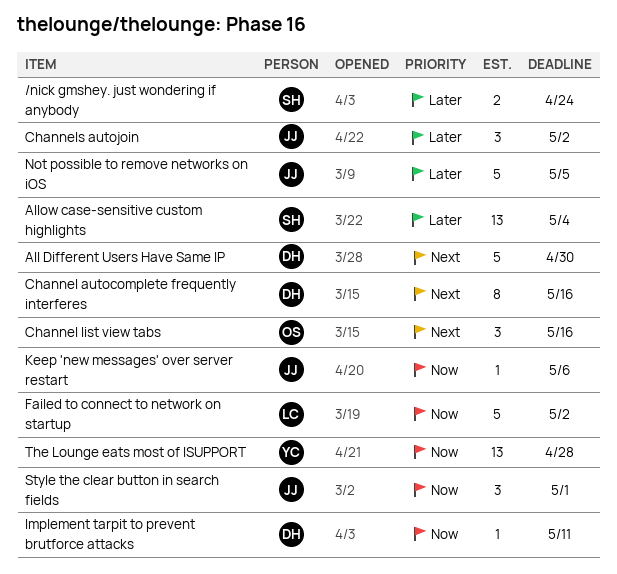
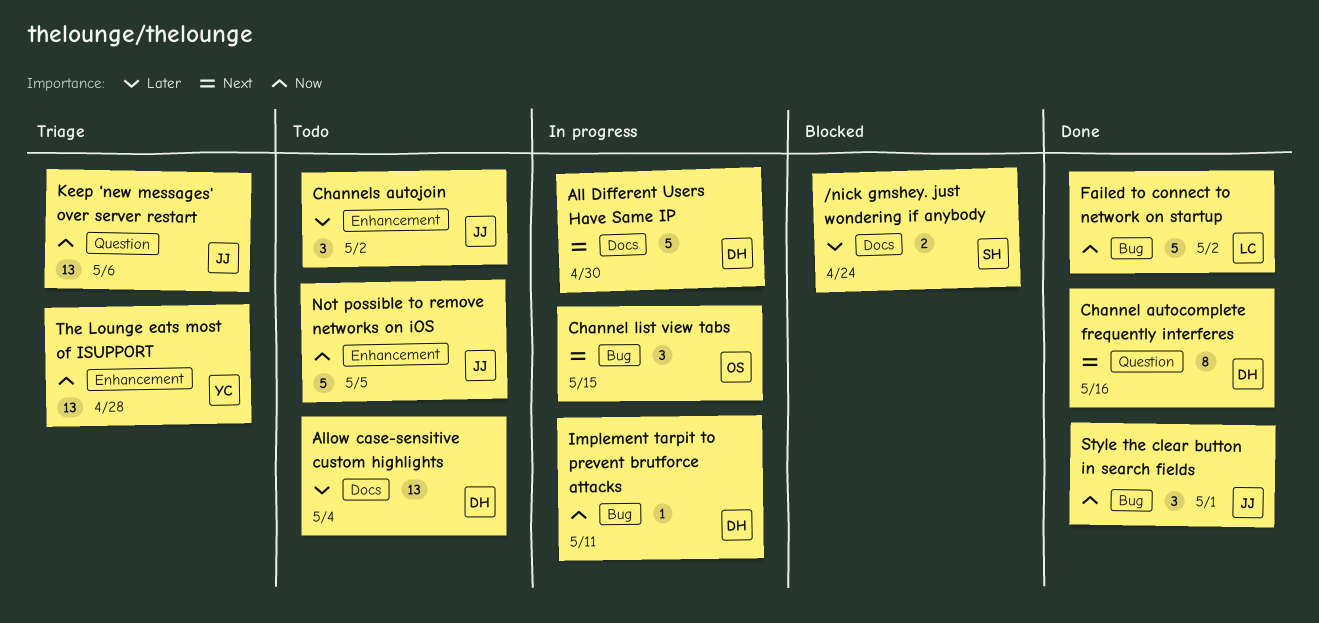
Allow case-sensitive custom highlights, owner: SH -> DH
Channel list view tabs, due: May 16 -> May 15
Keep 'new messages' over server restart, estimate: 1 -> 13
Not possible to remove networks on iOS, priority: Later -> Now

